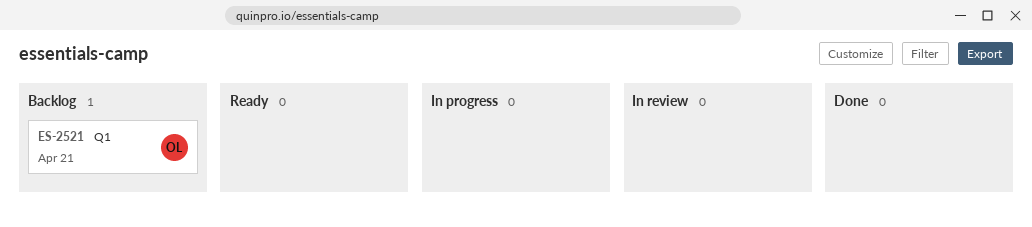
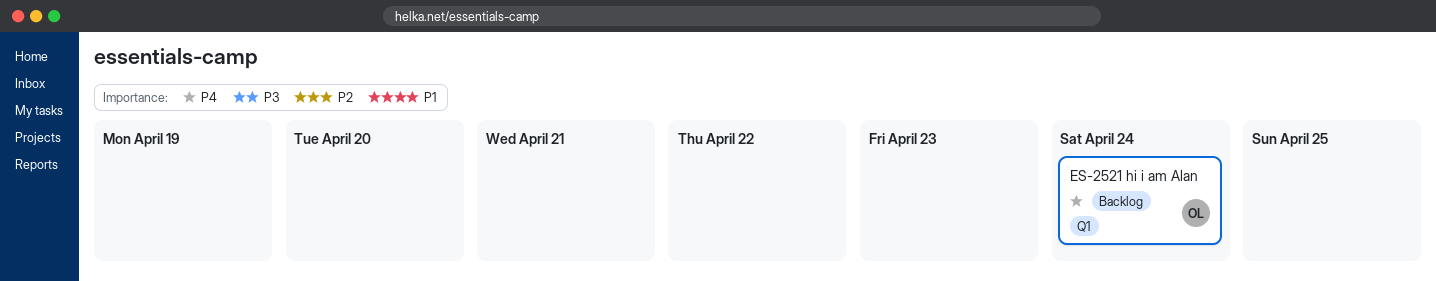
ES-2521, due: Apr 21 -> Apr 24

